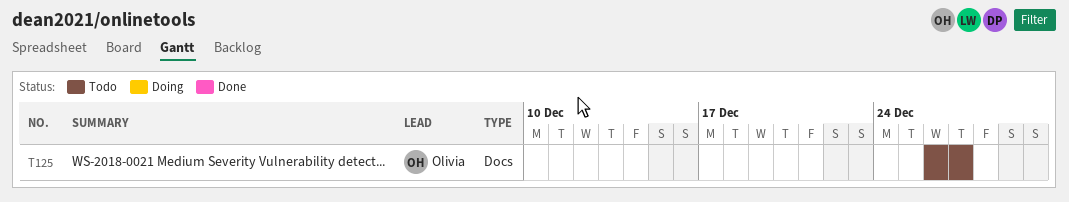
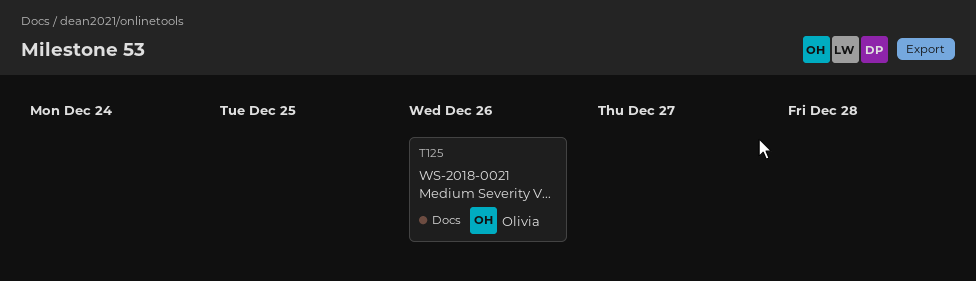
T125, due: Dec 27 -> Dec 26

